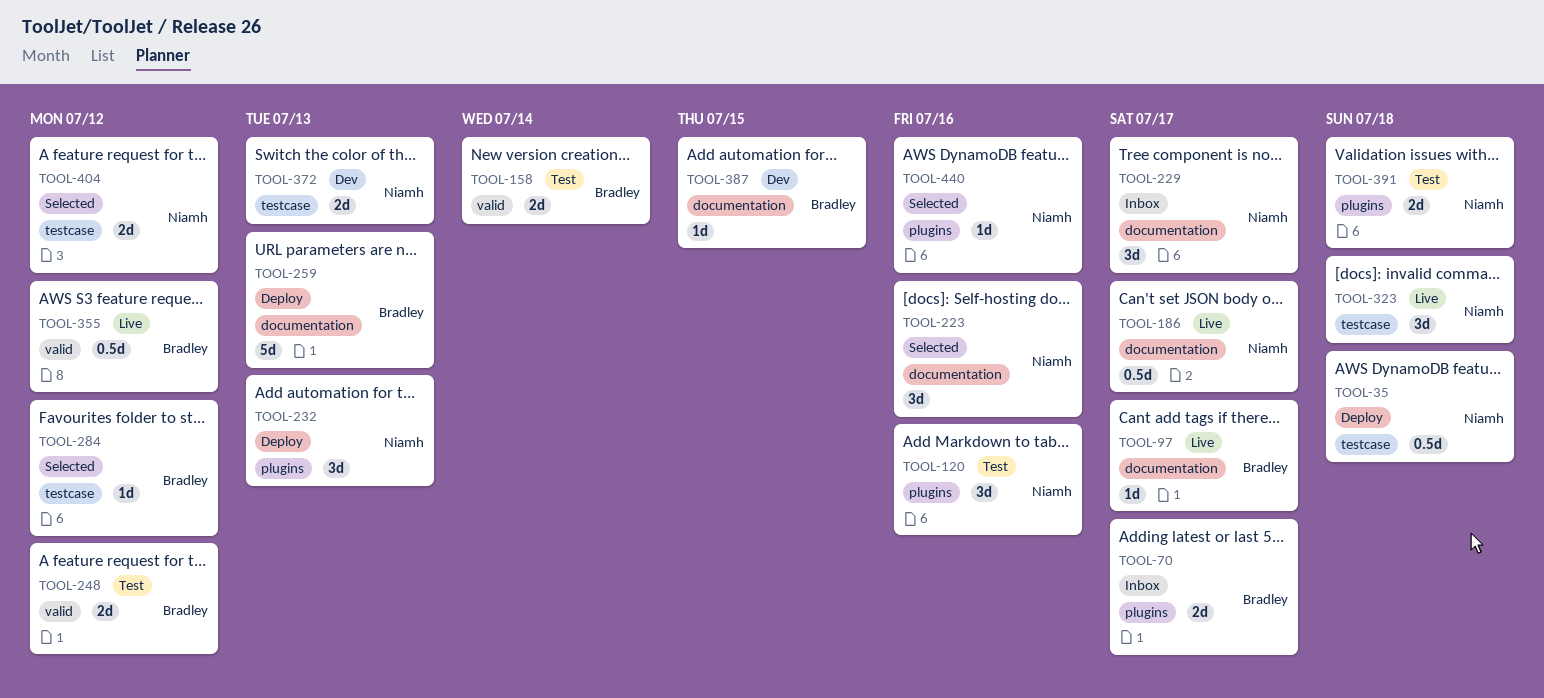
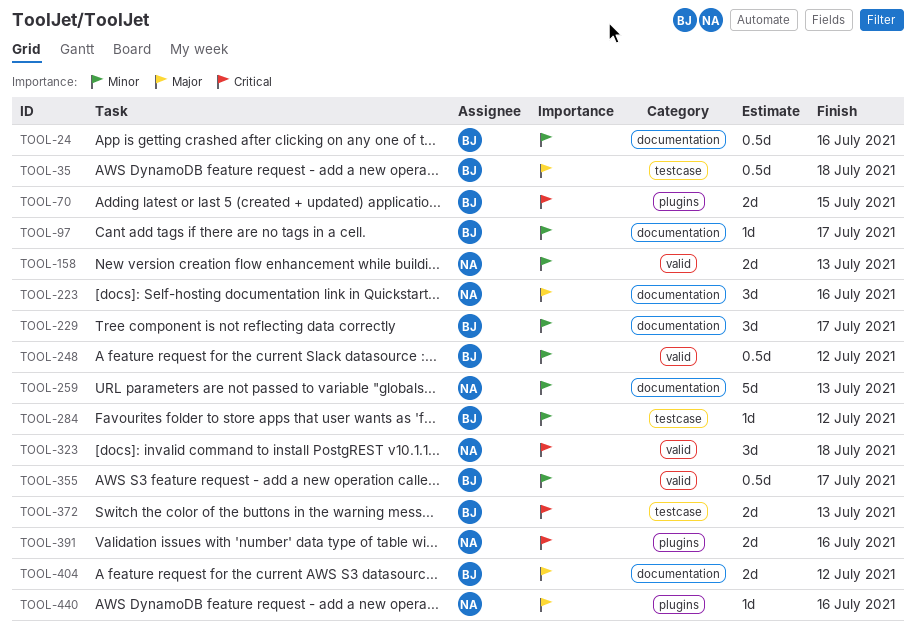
TOOL-24: none -> present
TOOL-35, owner: Niamh -> Bradley
TOOL-70, due: Jul 17 -> Jul 15
TOOL-120: present -> none
TOOL-158, owner: Bradley -> Niamh
TOOL-158, due: Jul 14 -> Jul 13
TOOL-186: present -> none
TOOL-229, owner: Niamh -> Bradley
TOOL-232: present -> none
TOOL-248, estimate: 2d -> 0.5d
TOOL-259, owner: Bradley -> Niamh
TOOL-323, label: testcase -> valid
TOOL-355, due: Jul 12 -> Jul 17
TOOL-372, owner: Niamh -> Bradley
TOOL-387: present -> none
TOOL-391, due: Jul 18 -> Jul 16
TOOL-404, owner: Niamh -> Bradley
TOOL-404, label: testcase -> documentation

